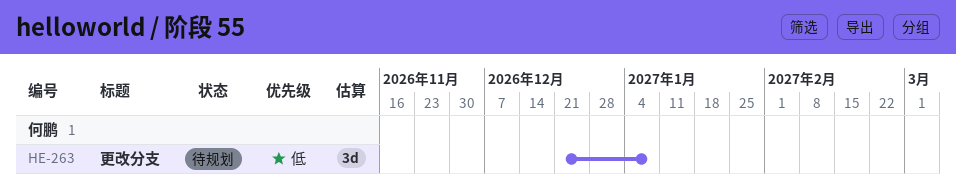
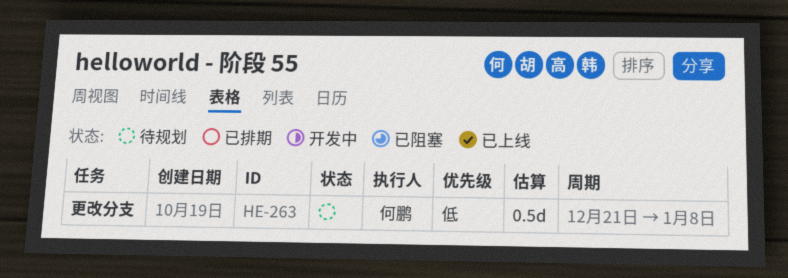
HE-263, estimate: 3d -> 0.5d

